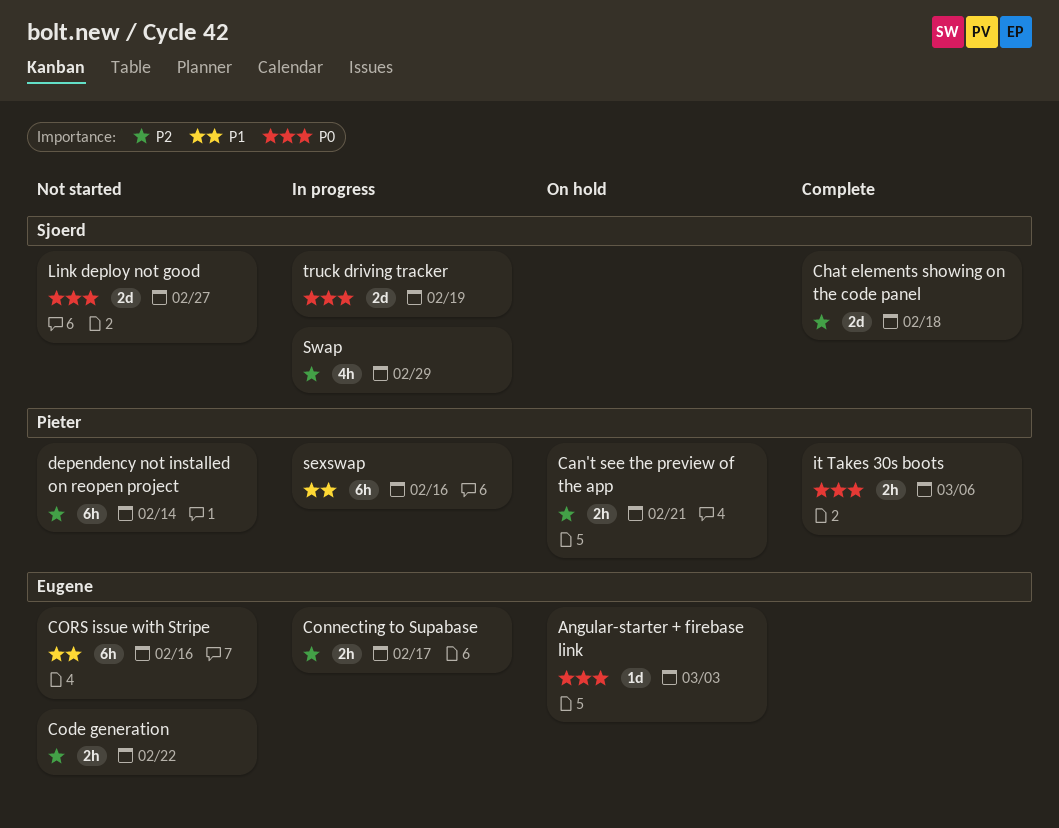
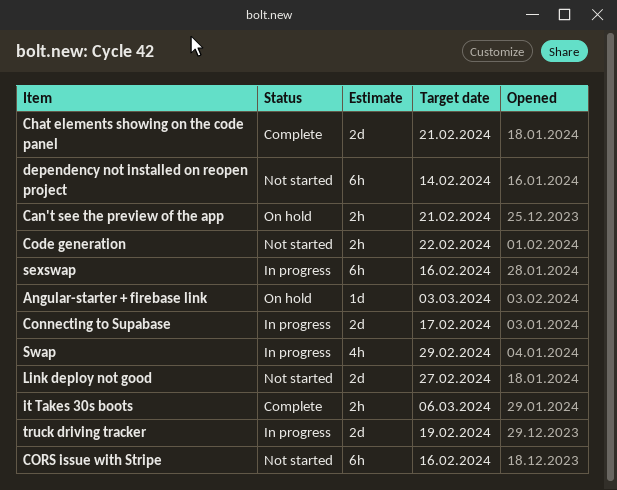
Chat elements showing on the code panel, due: Feb 18 -> Feb 21
Connecting to Supabase, estimate: 2h -> 2d

